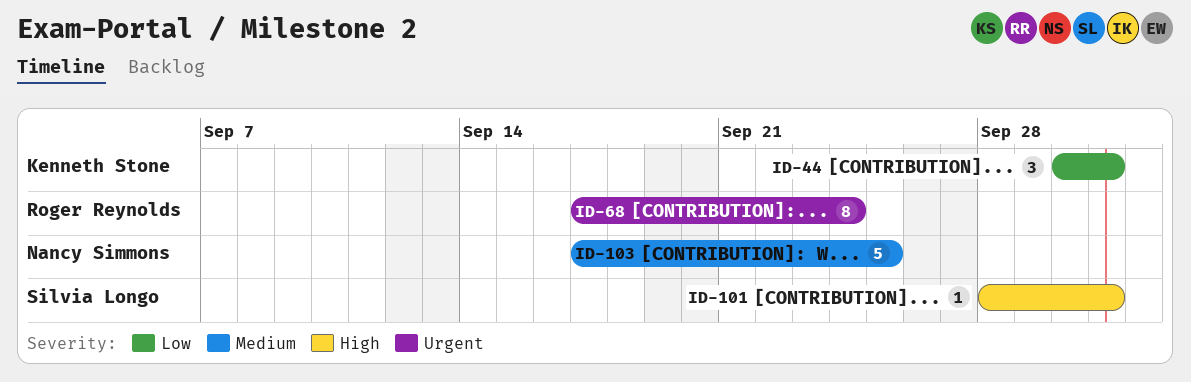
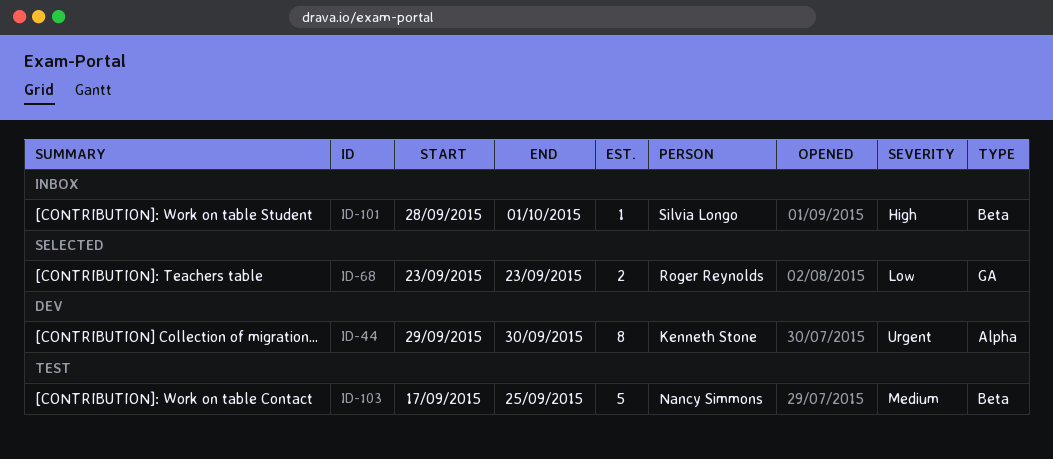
ID-44, priority: Low -> Urgent
ID-44, estimate: 3 -> 8
ID-44, start: Sep 30 -> Sep 29
ID-44, due: Oct 1 -> Sep 30
ID-68, priority: Urgent -> Low
ID-68, estimate: 8 -> 2
ID-68, start: Sep 17 -> Sep 23
ID-68, due: Sep 24 -> Sep 23

